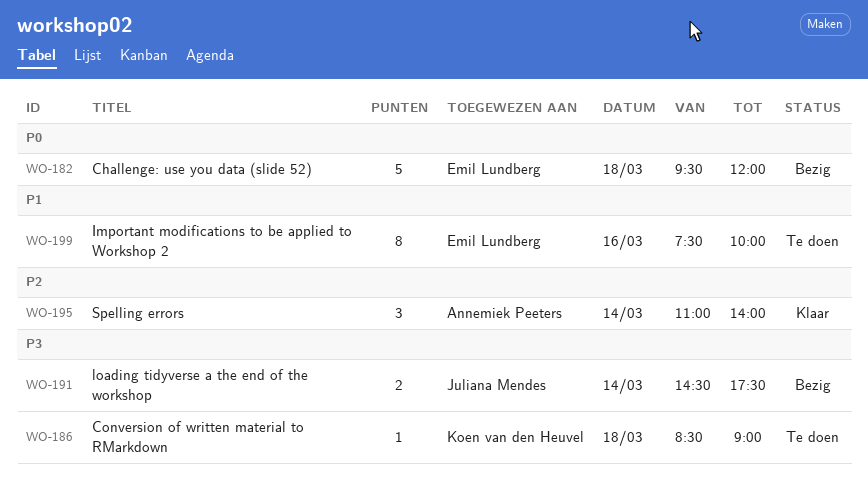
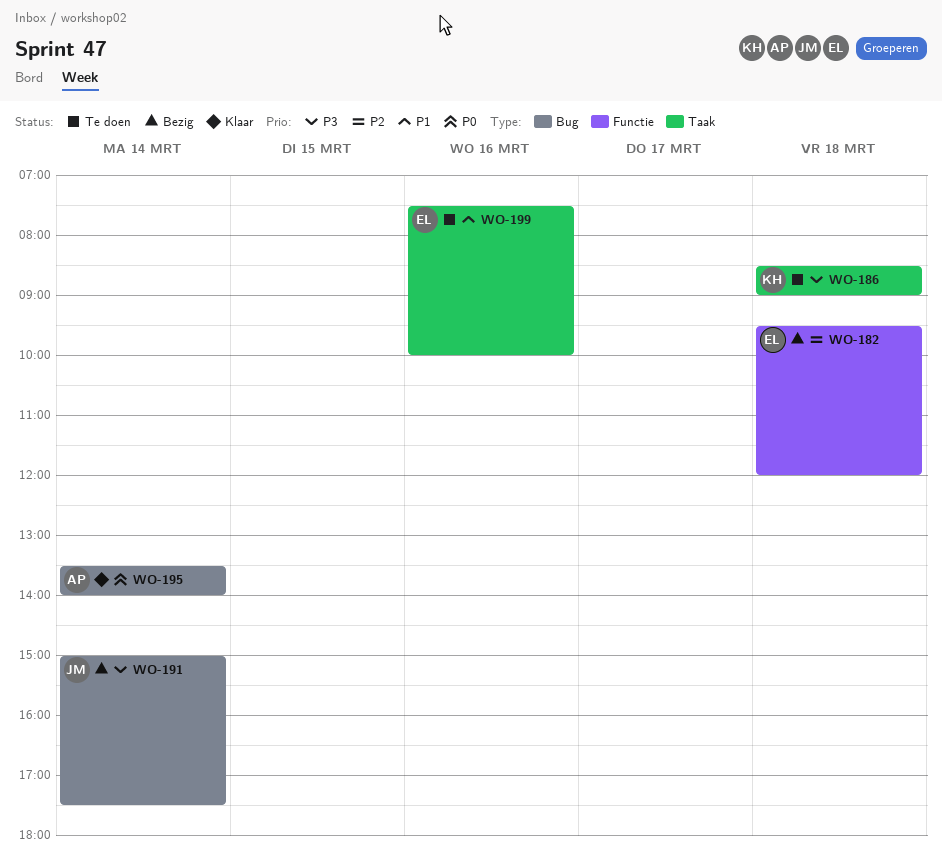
WO-182, priority: P0 -> P2
WO-191, begins: 14:30 -> 15:00
WO-195, priority: P2 -> P0
WO-195, begins: 11:00 -> 13:30

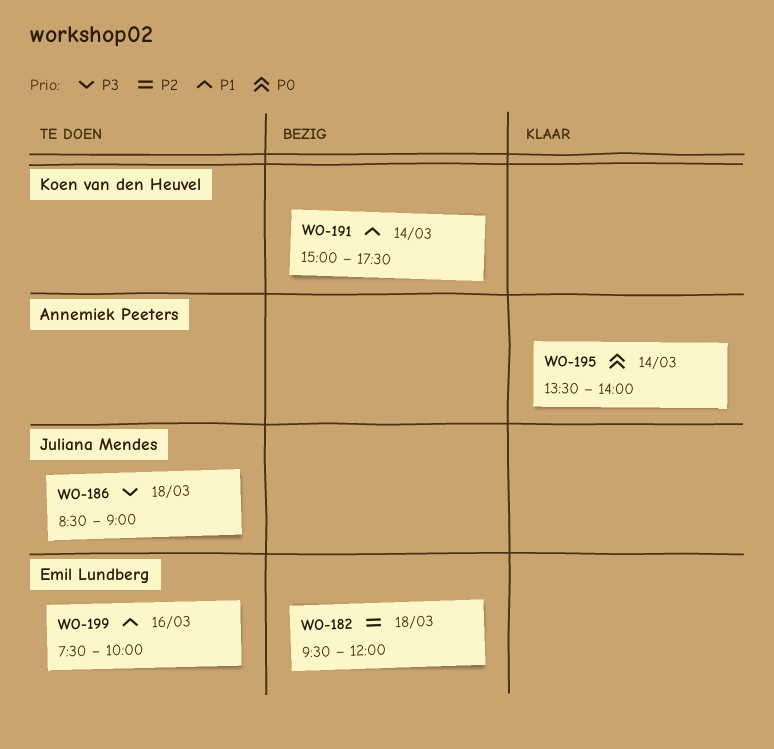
WO-186, owner: Koen van den Heuvel -> Juliana Mendes
WO-191, owner: Juliana Mendes -> Koen van den Heuvel
WO-191, priority: P3 -> P1

